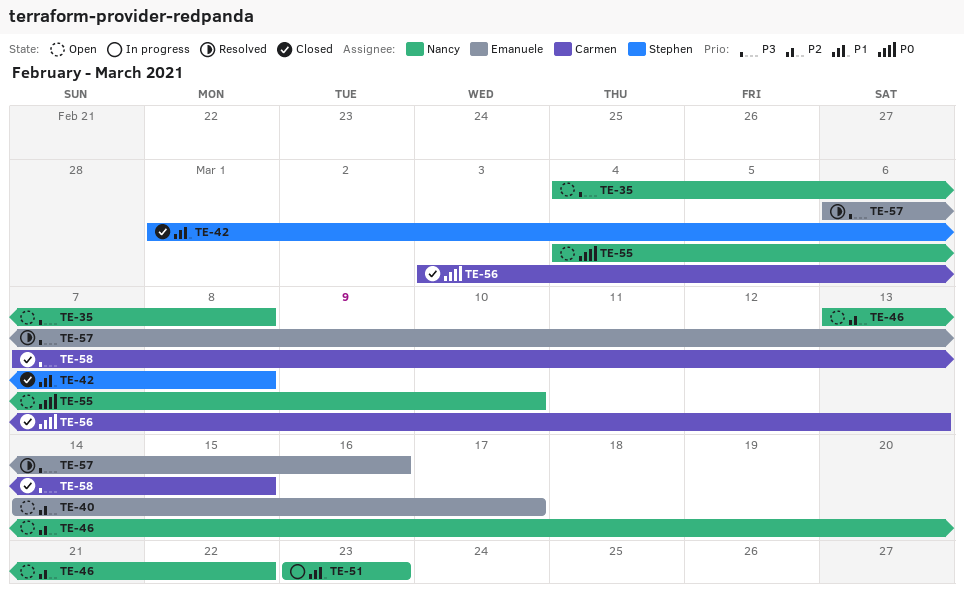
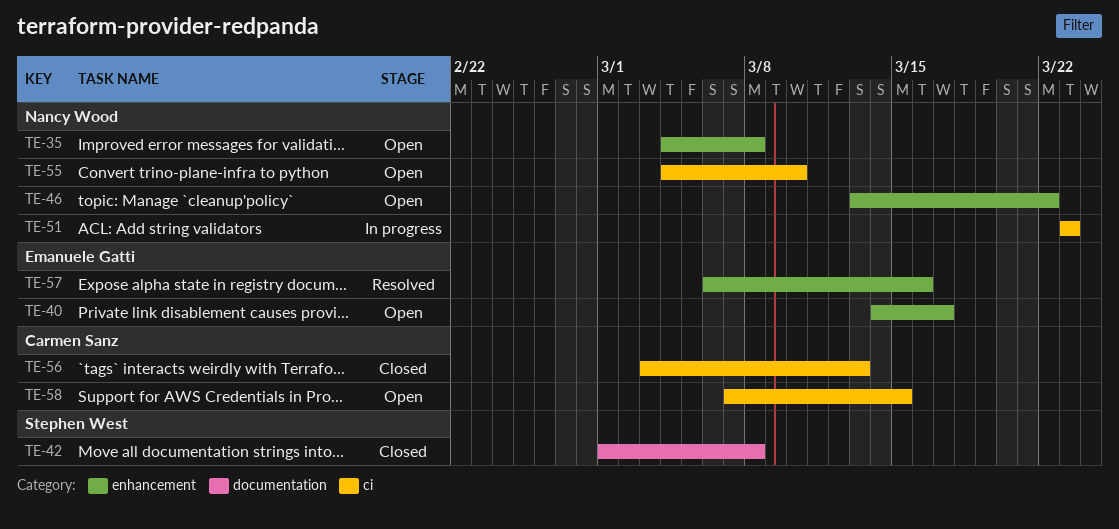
TE-58, status: Closed -> Open

